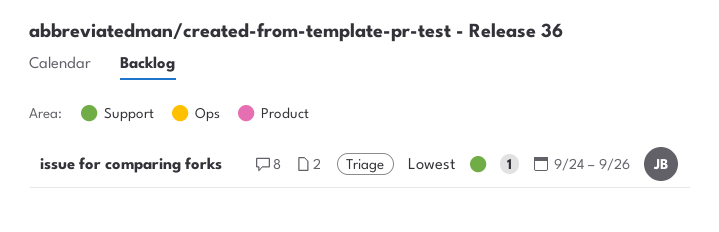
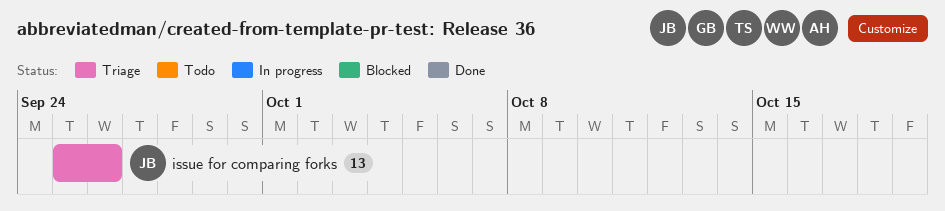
issue for comparing forks, estimate: 1 -> 13
issue for comparing forks, start: Sep 24 -> Sep 25

